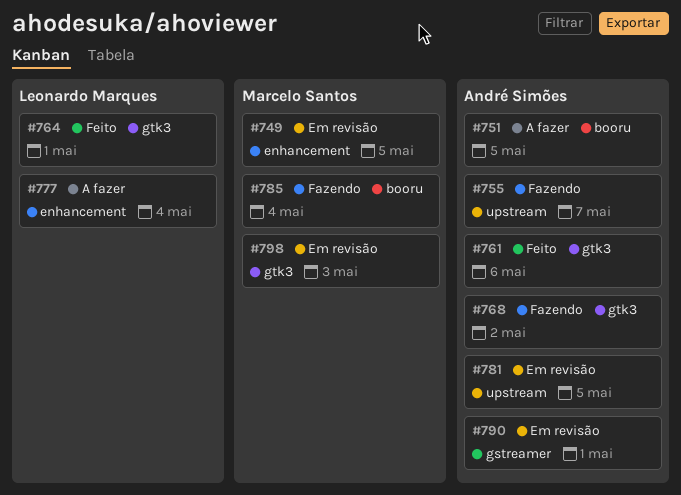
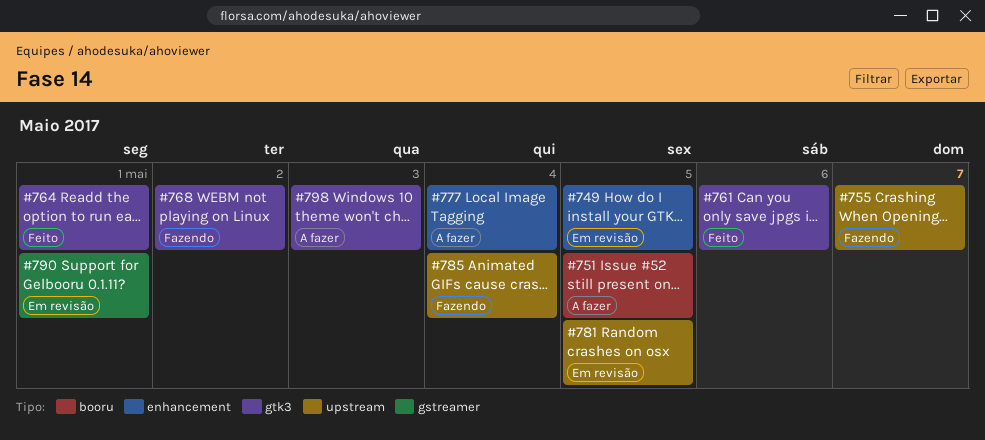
#785, label: booru -> upstream
#798, status: Em revisão -> A fazer

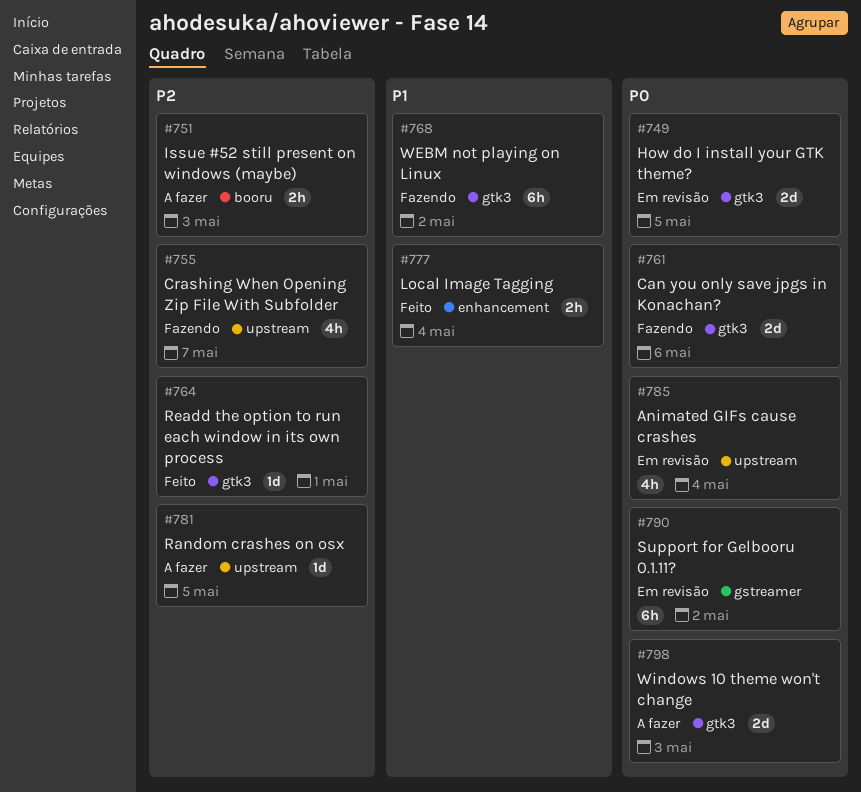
#749, label: enhancement -> gtk3
#751, due: May 5 -> May 3
#761, status: Feito -> Fazendo
#777, status: A fazer -> Feito
#781, status: Em revisão -> A fazer
#785, status: Fazendo -> Em revisão
#790, due: May 1 -> May 2

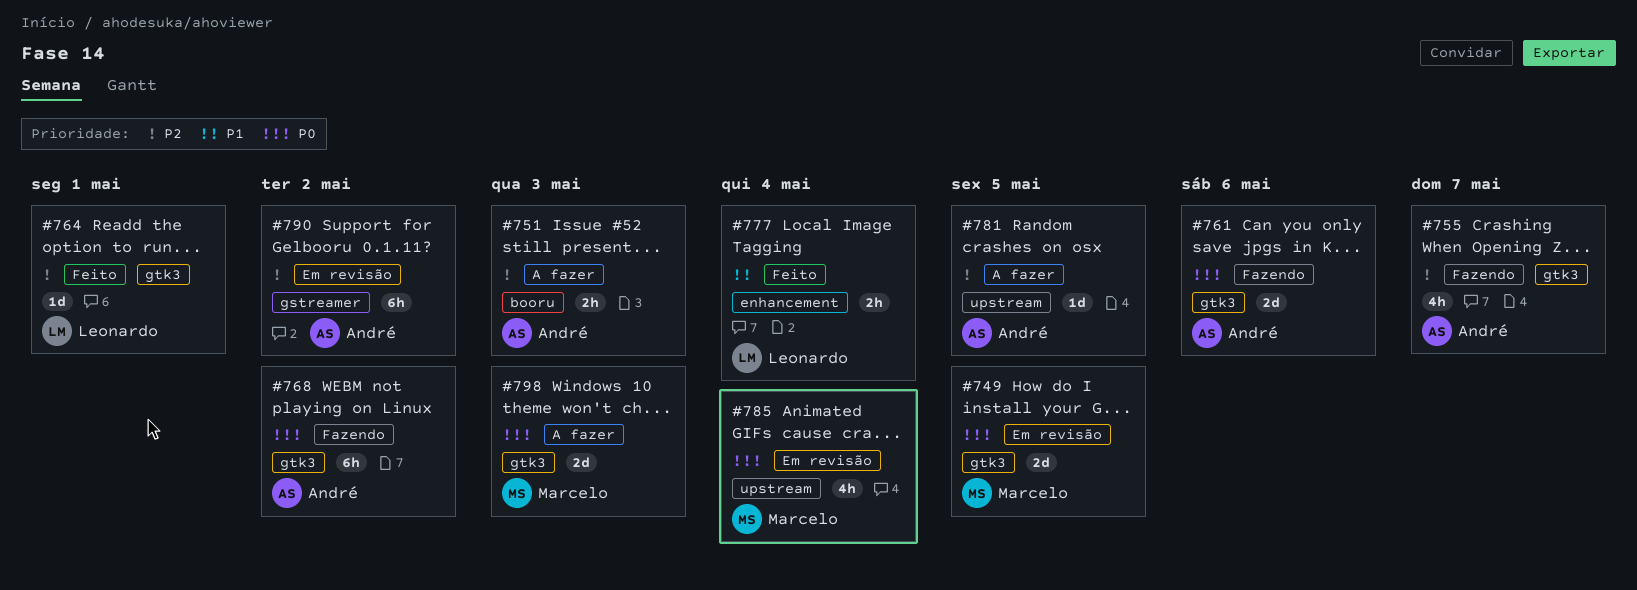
#755, label: upstream -> gtk3
#768, priority: P1 -> P0
#790, priority: P0 -> P2

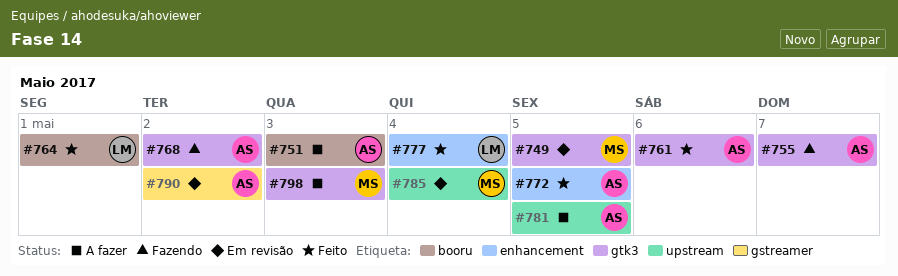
#761, status: Fazendo -> Feito
#764, label: gtk3 -> booru
#772: none -> present

